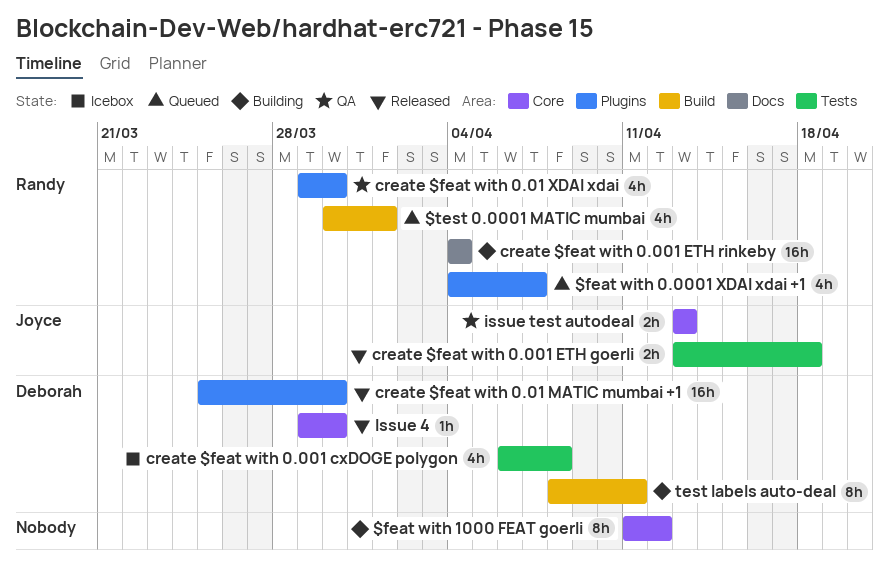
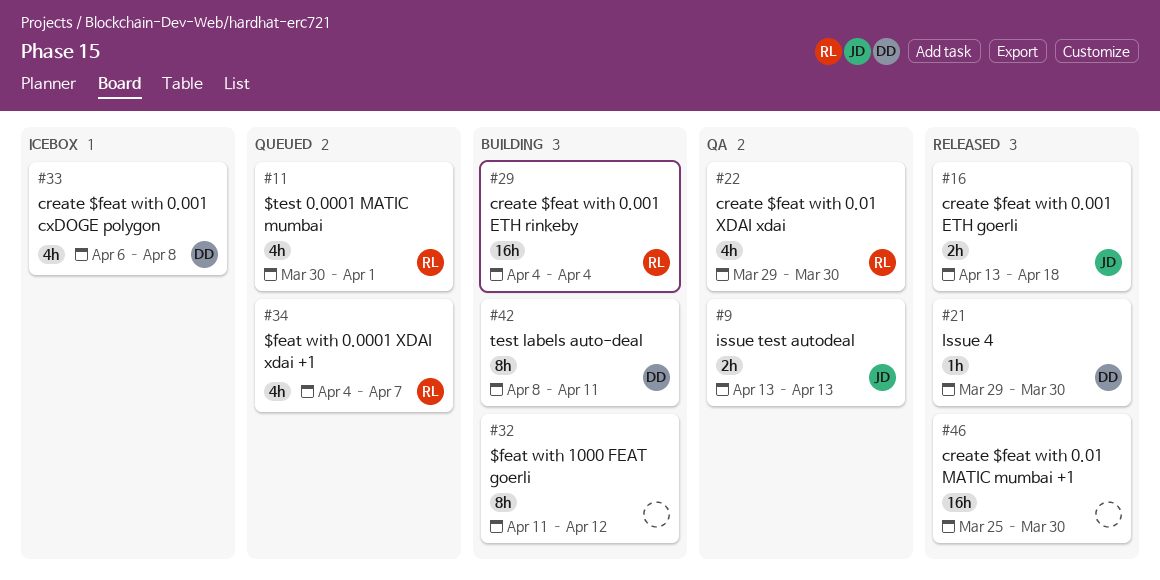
create $feat with 0.01 MATIC mumbai +1, owner: Deborah -> none

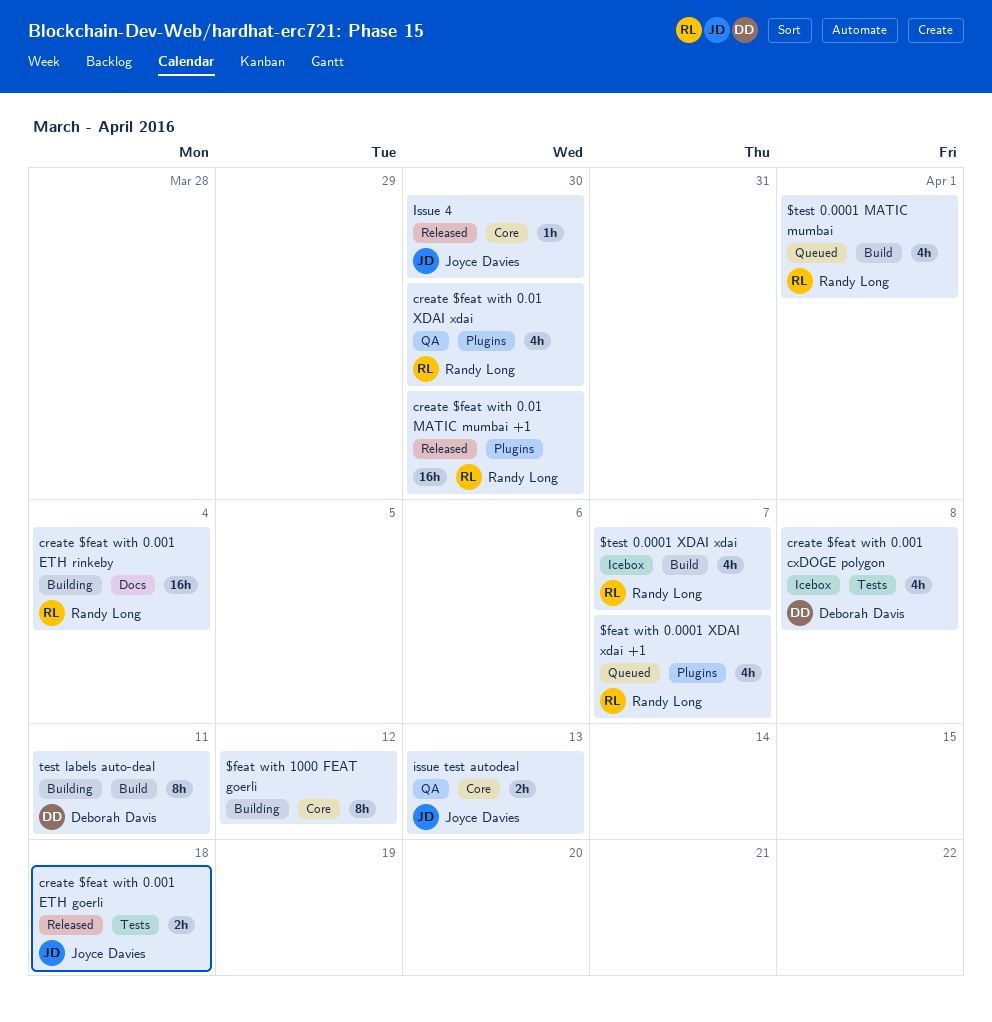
$test 0.0001 XDAI xdai: none -> present
create $feat with 0.01 MATIC mumbai +1, owner: none -> Randy Long
Issue 4, owner: Deborah Davis -> Joyce Davies

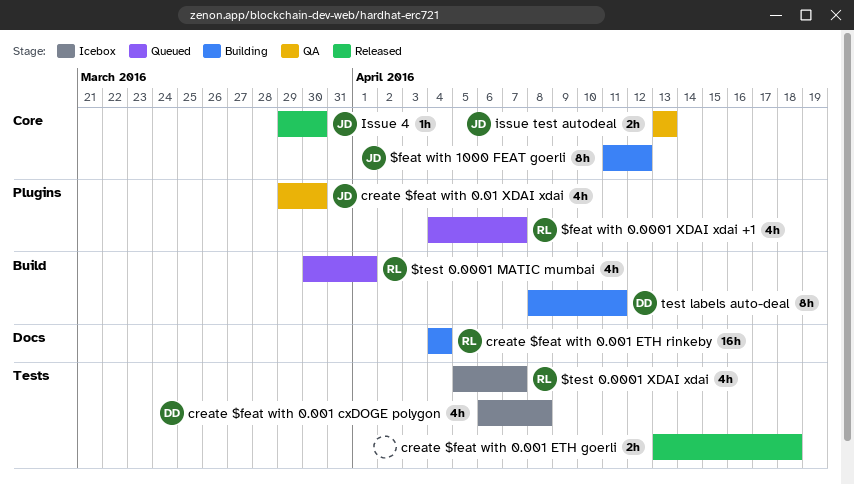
$feat with 1000 FEAT goerli, owner: none -> Joyce Davies
$test 0.0001 XDAI xdai, label: Build -> Tests
create $feat with 0.001 ETH goerli, owner: Joyce Davies -> none
create $feat with 0.01 MATIC mumbai +1: present -> none
create $feat with 0.01 XDAI xdai, owner: Randy Long -> Joyce Davies

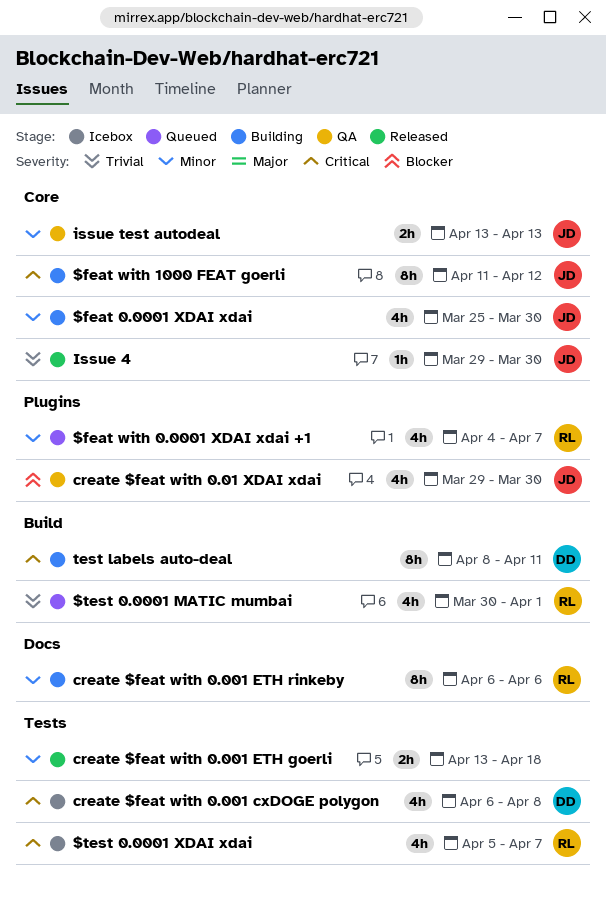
$feat 0.0001 XDAI xdai: none -> present
create $feat with 0.001 ETH rinkeby, estimate: 16h -> 8h
create $feat with 0.001 ETH rinkeby, start: Apr 4 -> Apr 6
create $feat with 0.001 ETH rinkeby, due: Apr 4 -> Apr 6

